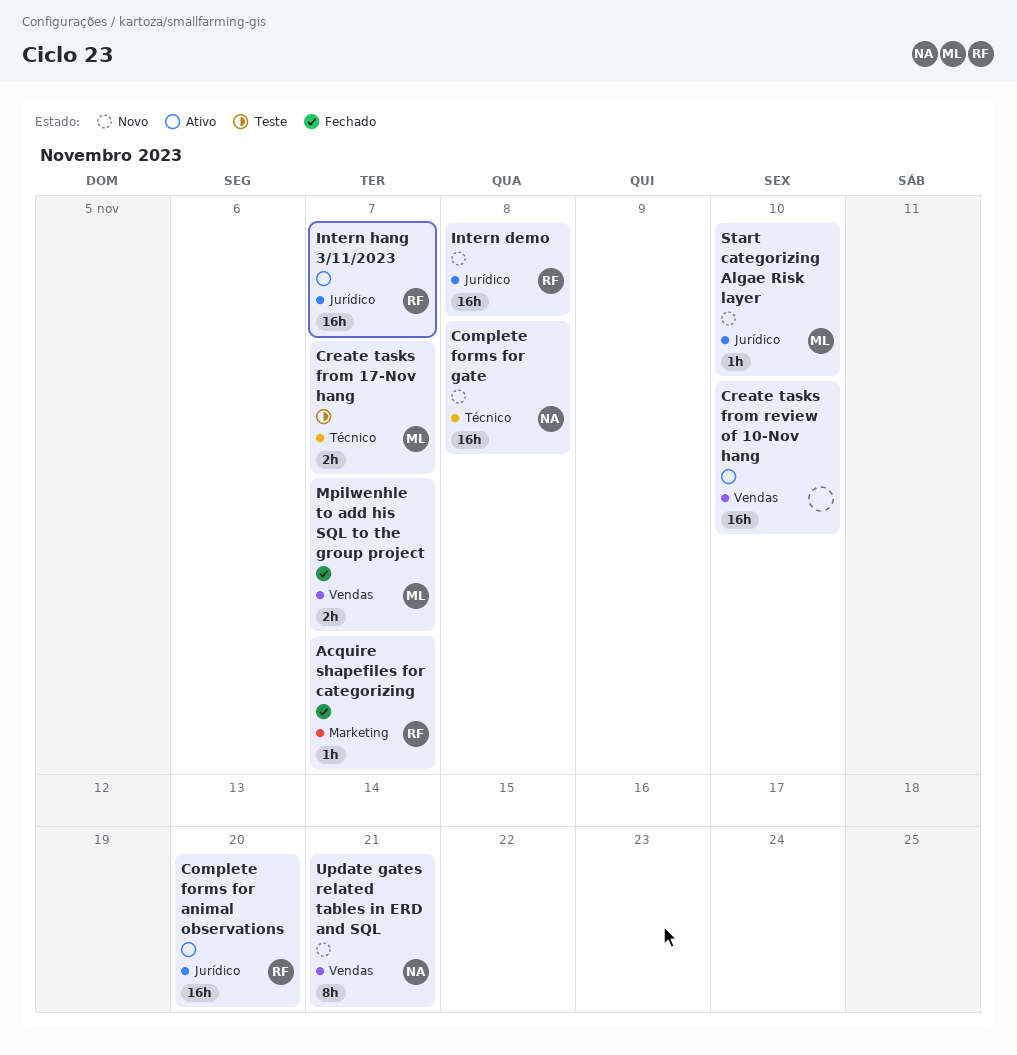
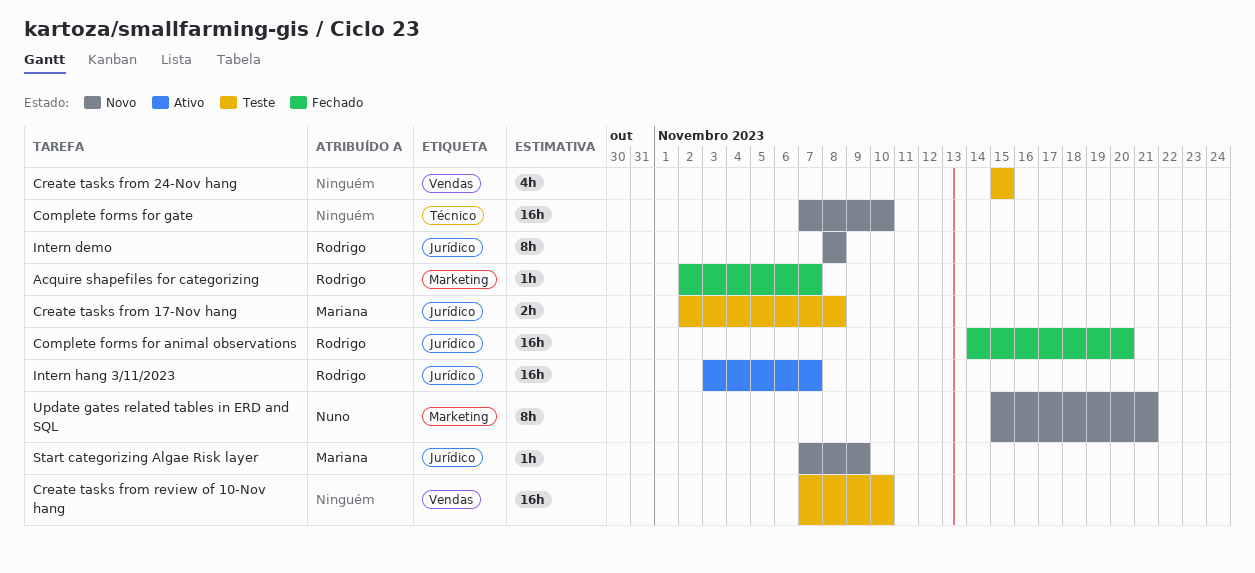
Complete forms for animal observations, status: Ativo -> Fechado
Complete forms for gate, owner: Nuno -> none
Complete forms for gate, due: Nov 8 -> Nov 10
Create tasks from 17-Nov hang, label: Técnico -> Jurídico
Create tasks from 17-Nov hang, due: Nov 7 -> Nov 8
Create tasks from 24-Nov hang: none -> present
Create tasks from review of 10-Nov hang, status: Ativo -> Teste
Intern demo, estimate: 16h -> 8h
Mpilwenhle to add his SQL to the group project: present -> none
Start categorizing Algae Risk layer, due: Nov 10 -> Nov 9
Update gates related tables in ERD and SQL, label: Vendas -> Marketing

